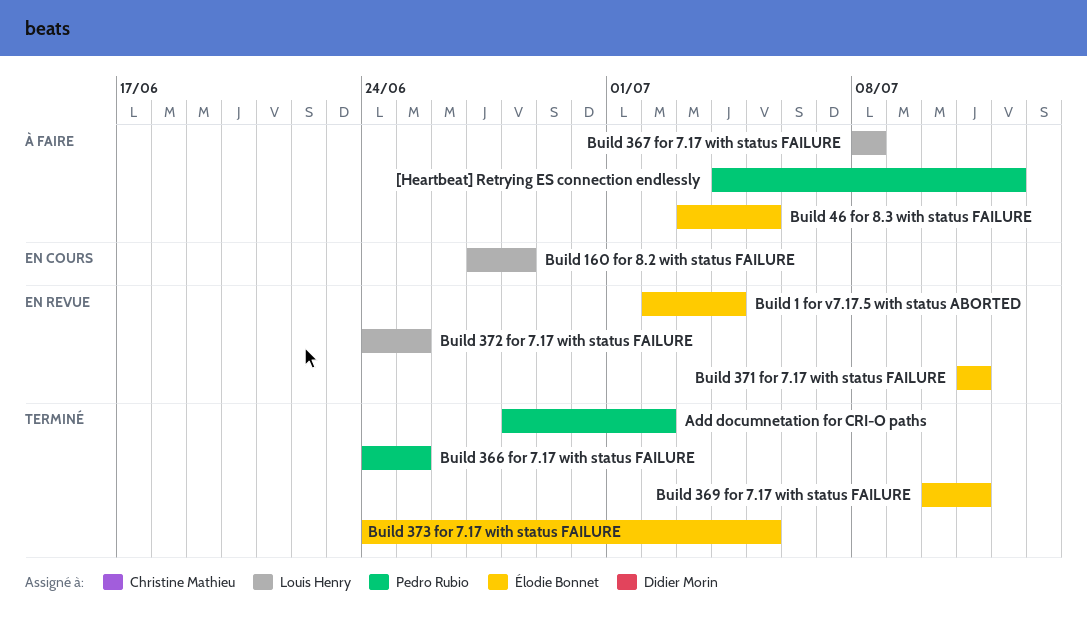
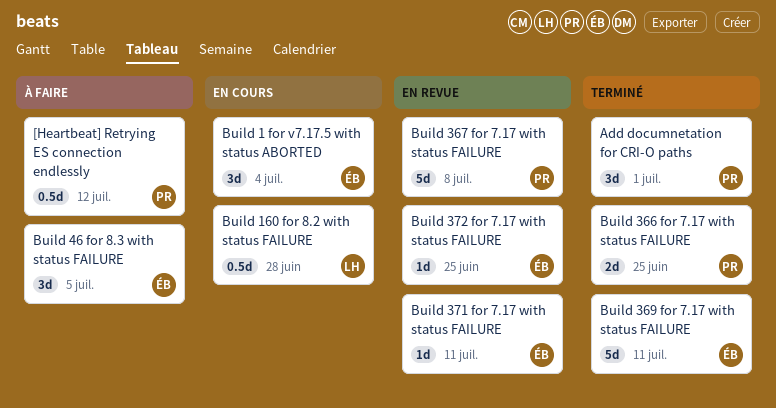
Add documnetation for CRI-O paths, due: Jul 2 -> Jul 1
Build 1 for v7.17.5 with status ABORTED, status: En revue -> En cours
Build 367 for 7.17 with status FAILURE, status: À faire -> En revue
Build 367 for 7.17 with status FAILURE, owner: Louis Henry -> Pedro Rubio
Build 372 for 7.17 with status FAILURE, owner: Louis Henry -> Élodie Bonnet
Build 373 for 7.17 with status FAILURE: present -> none

